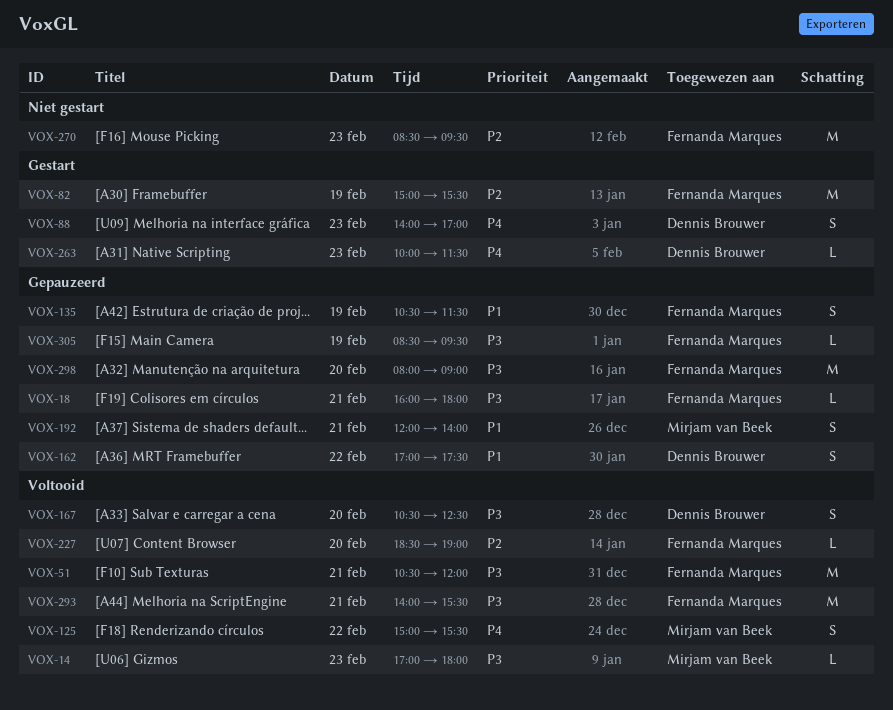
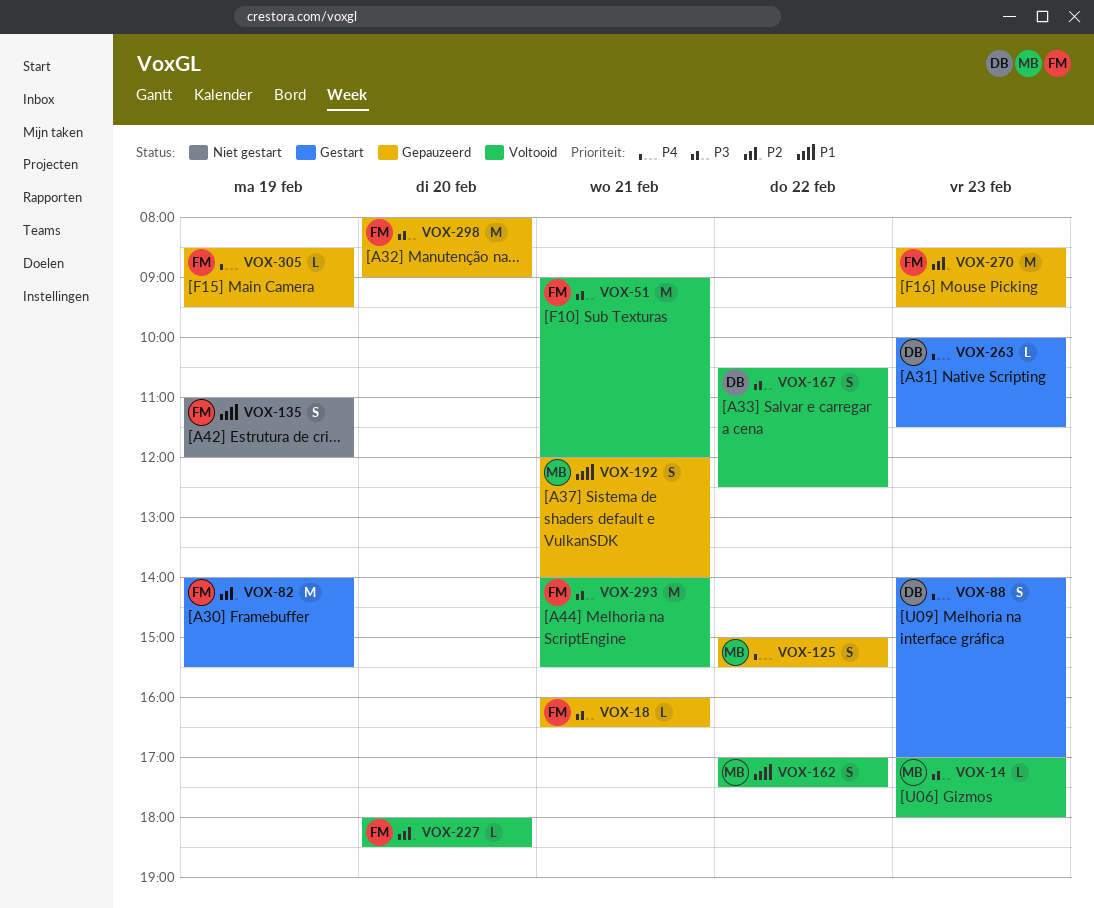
VOX-18, ends: 18:00 -> 16:30
VOX-51, begins: 10:30 -> 09:00
VOX-82, begins: 15:00 -> 14:00
VOX-125, status: Voltooid -> Gepauzeerd
VOX-135, status: Gepauzeerd -> Niet gestart
VOX-135, begins: 10:30 -> 11:00
VOX-135, ends: 11:30 -> 12:00
VOX-162, status: Gepauzeerd -> Voltooid
VOX-162, owner: Dennis Brouwer -> Mirjam van Beek
VOX-167, day: Feb 20 -> Feb 22
VOX-227, begins: 18:30 -> 18:00
VOX-227, ends: 19:00 -> 18:30
VOX-270, status: Niet gestart -> Gepauzeerd
VOX-305, priority: P3 -> P4

